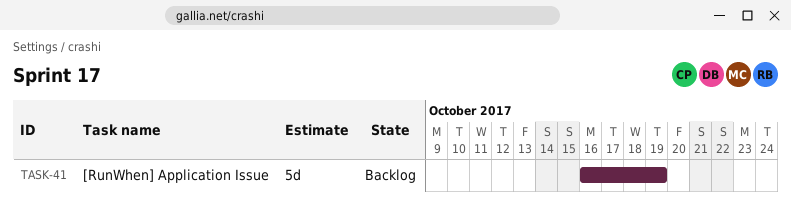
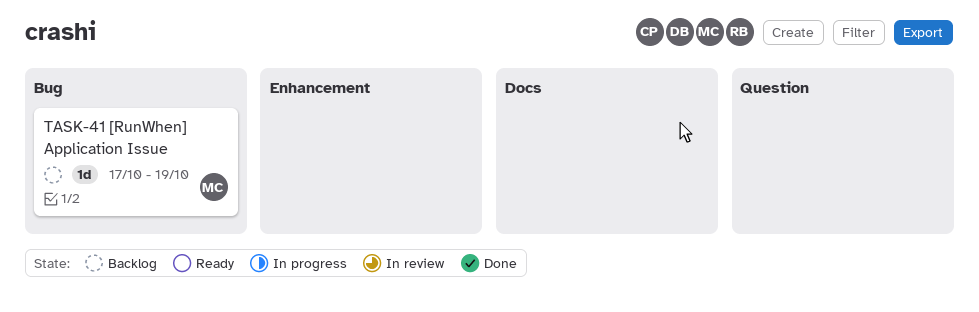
TASK-41, estimate: 5d -> 1d
TASK-41, start: Oct 16 -> Oct 17

